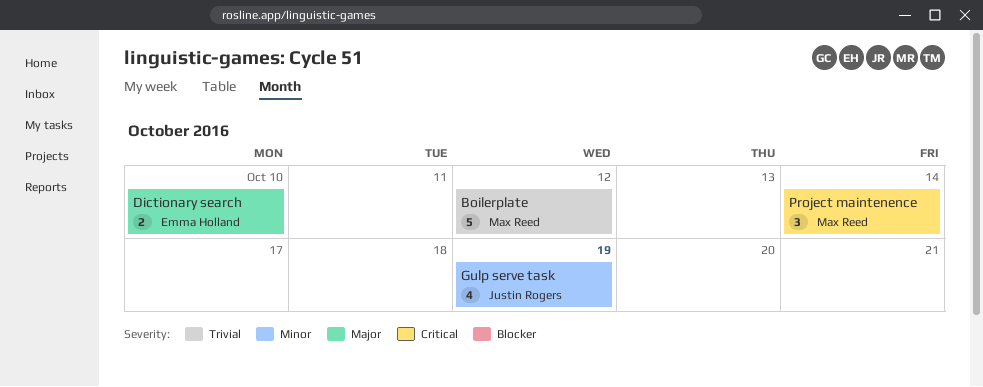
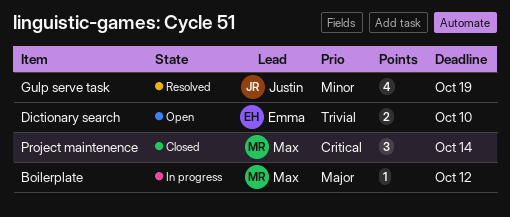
Boilerplate, priority: Trivial -> Major
Boilerplate, estimate: 5 -> 1
Dictionary search, priority: Major -> Trivial

